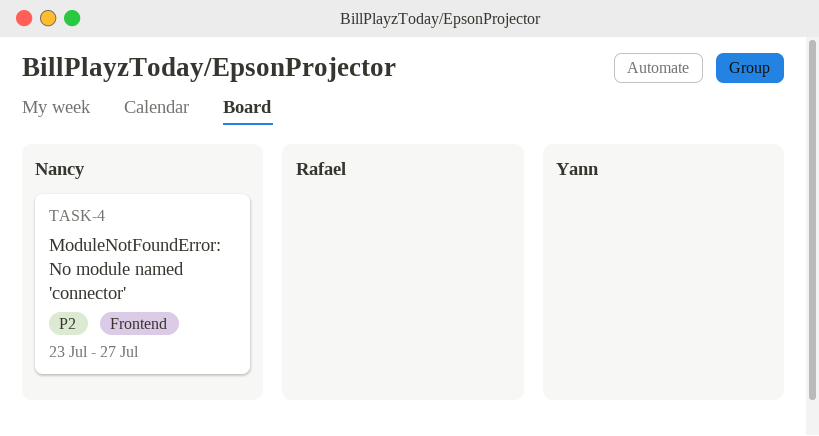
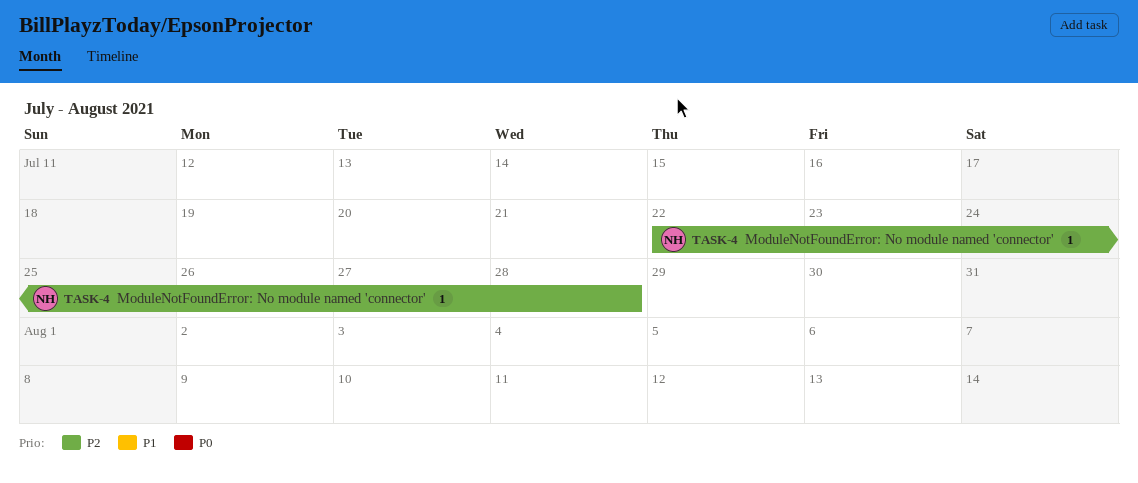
TASK-4, start: Jul 23 -> Jul 22
TASK-4, due: Jul 27 -> Jul 28

